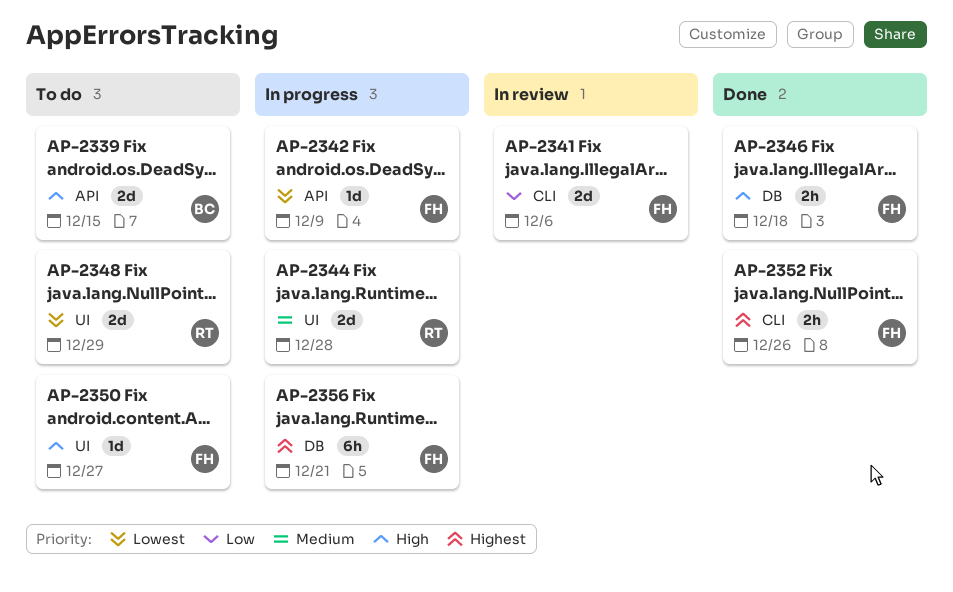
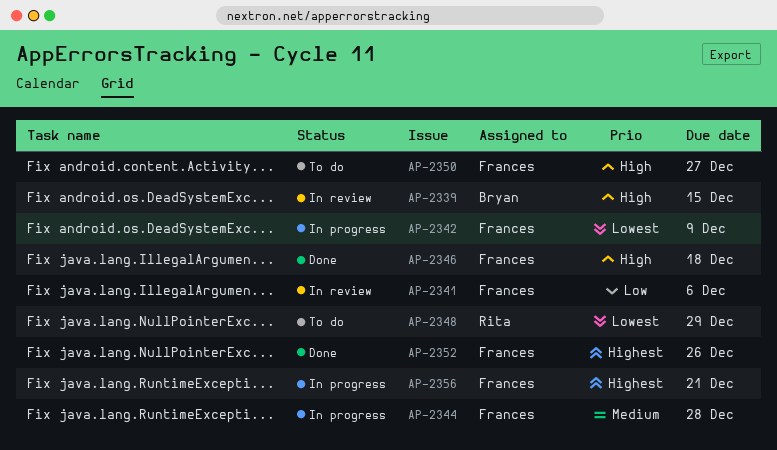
AP-2339, status: To do -> In review
AP-2344, owner: Rita -> Frances

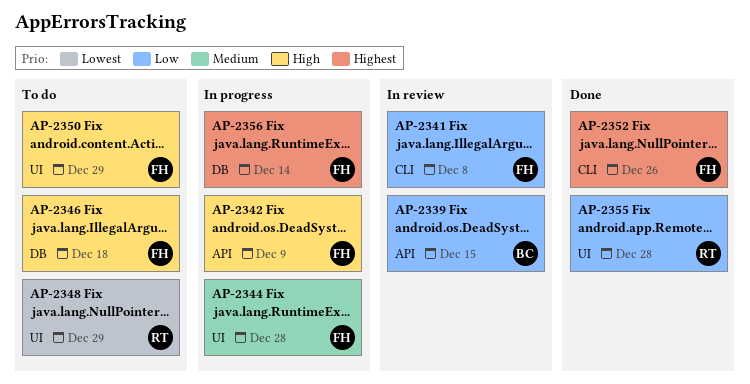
AP-2339, priority: High -> Low
AP-2341, due: Dec 6 -> Dec 8
AP-2342, priority: Lowest -> High
AP-2346, status: Done -> To do
AP-2350, due: Dec 27 -> Dec 29
AP-2355: none -> present
AP-2356, due: Dec 21 -> Dec 14

